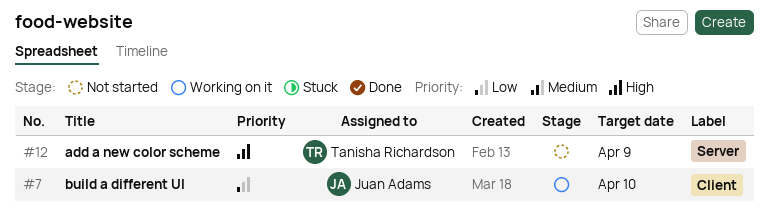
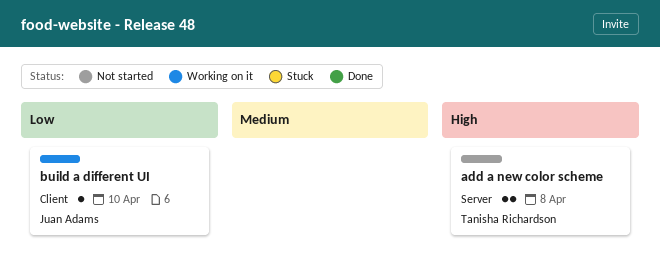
add a new color scheme, due: Apr 9 -> Apr 8

